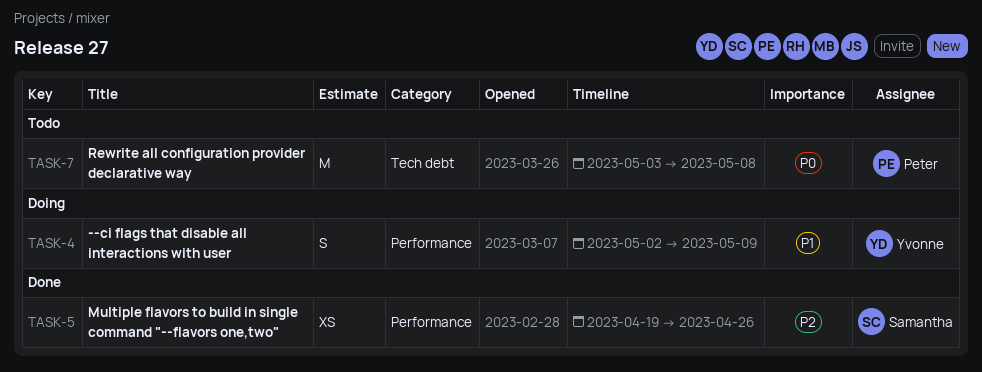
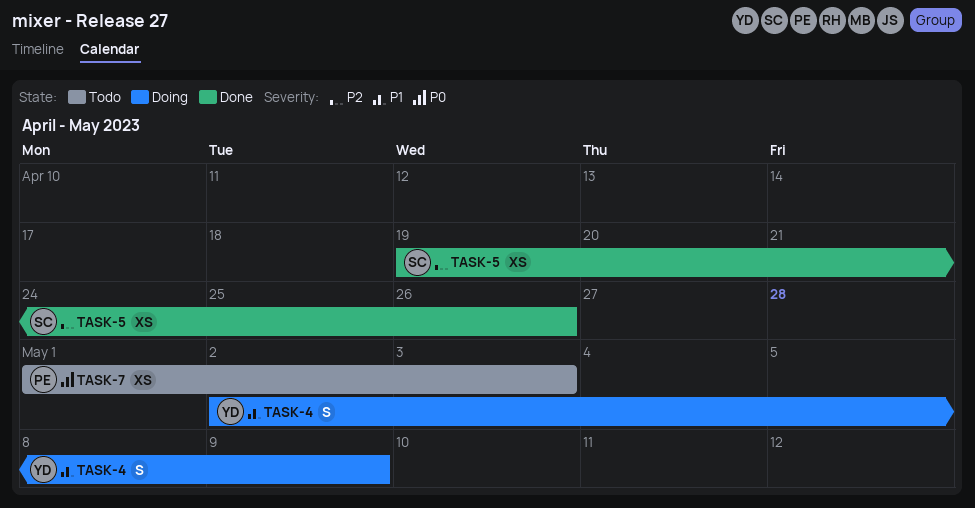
TASK-7, estimate: M -> XS
TASK-7, start: May 3 -> May 1
TASK-7, due: May 8 -> May 3

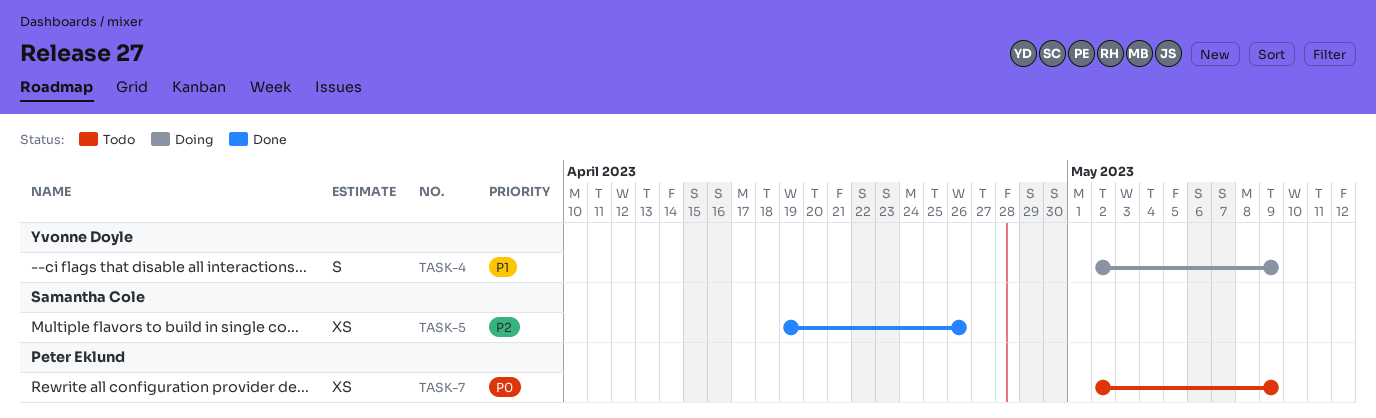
TASK-7, start: May 1 -> May 2
TASK-7, due: May 3 -> May 9

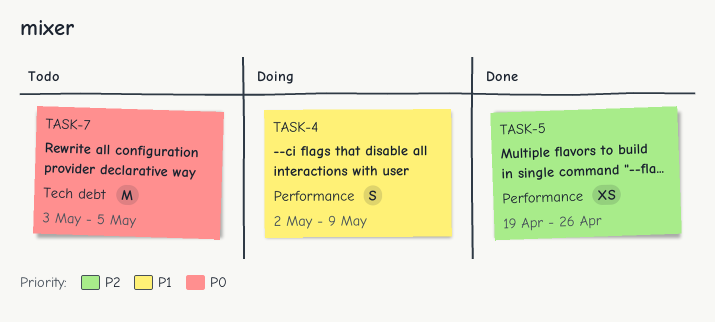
TASK-7, estimate: XS -> M
TASK-7, start: May 2 -> May 3
TASK-7, due: May 9 -> May 5

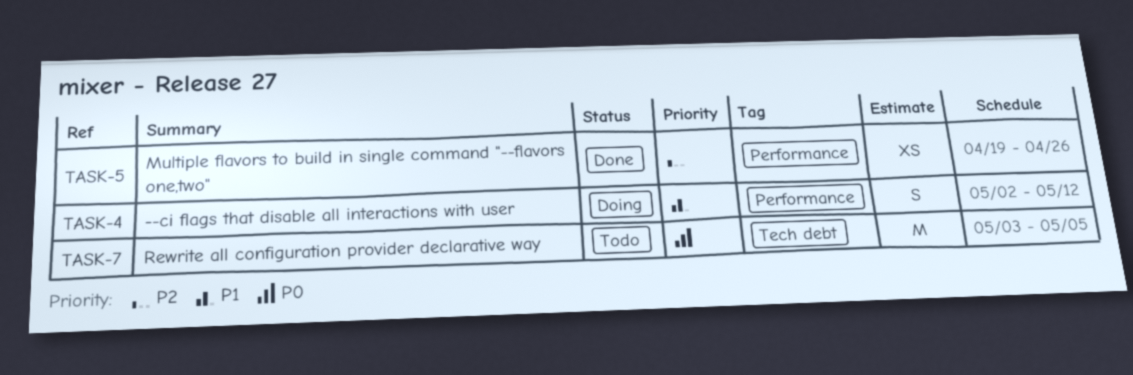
TASK-4, due: May 9 -> May 12

